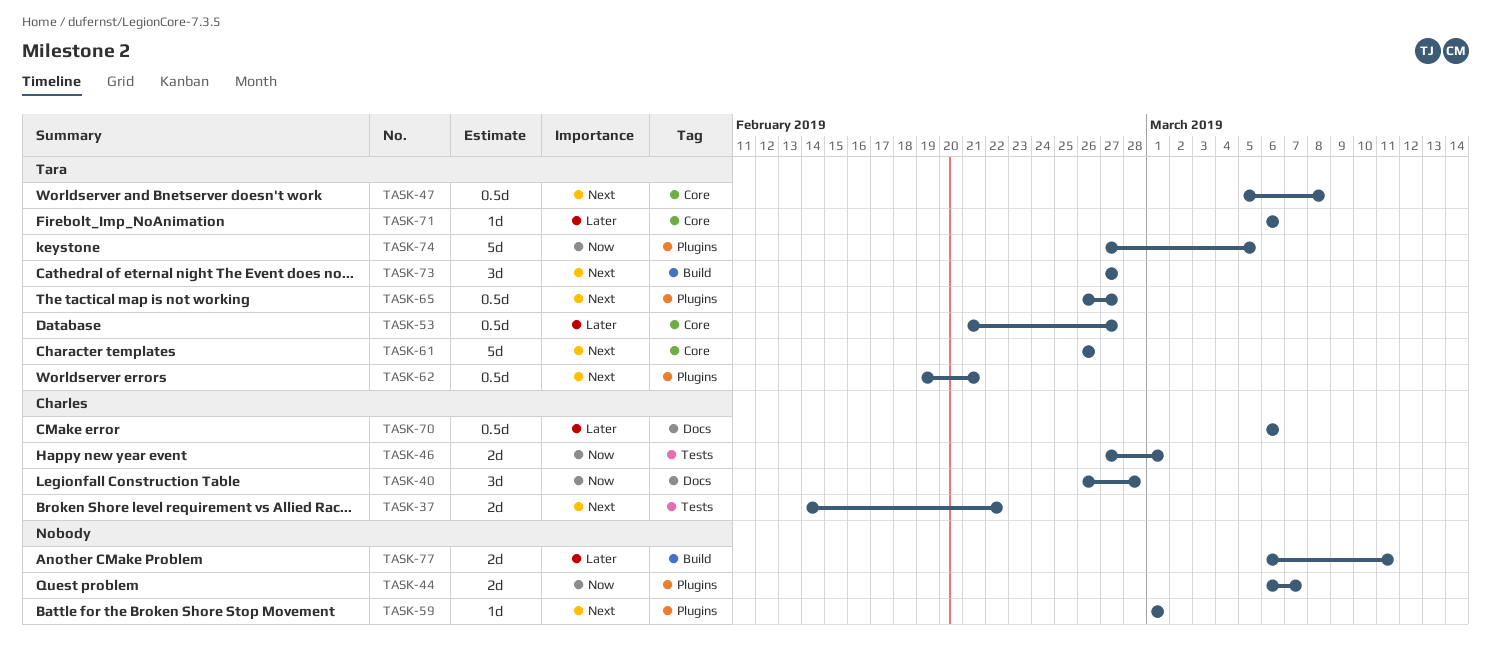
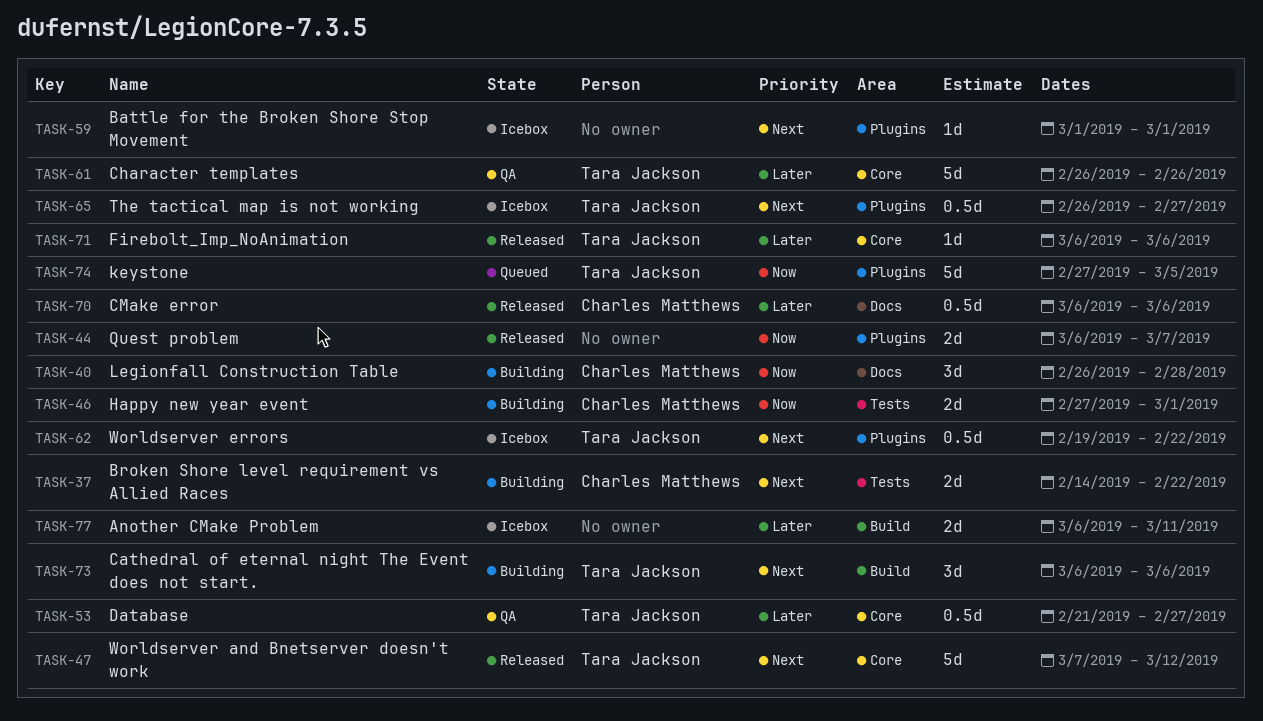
TASK-47, estimate: 0.5d -> 5d
TASK-47, start: Mar 5 -> Mar 7
TASK-47, due: Mar 8 -> Mar 12
TASK-61, priority: Next -> Later
TASK-62, due: Feb 21 -> Feb 22
TASK-73, start: Feb 27 -> Mar 6
TASK-73, due: Feb 27 -> Mar 6

